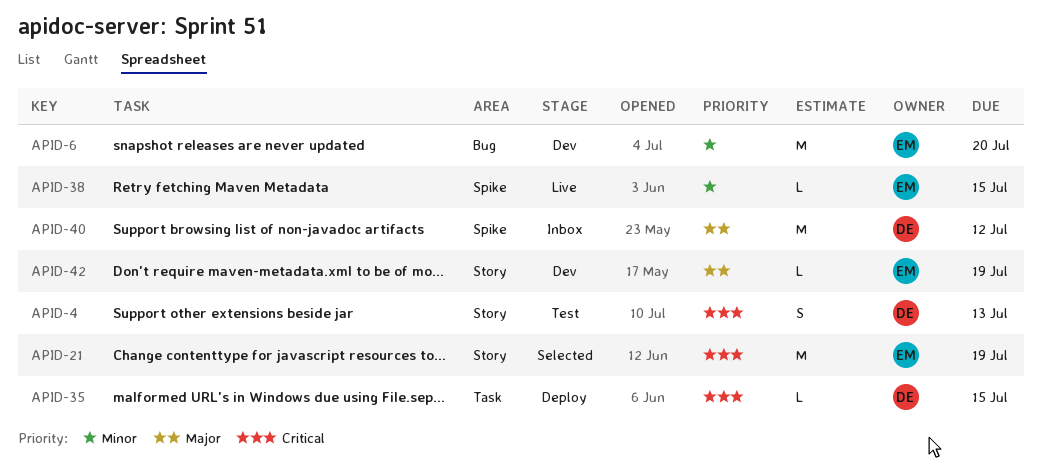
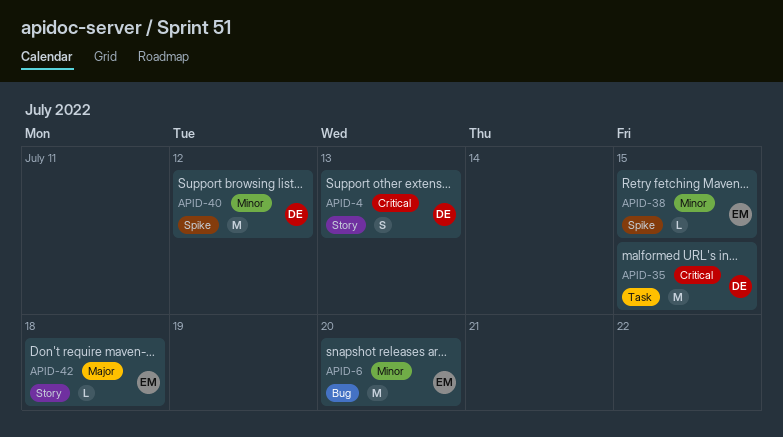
APID-21: present -> none
APID-35, estimate: L -> M
APID-40, priority: Major -> Minor
APID-42, due: Jul 19 -> Jul 18

